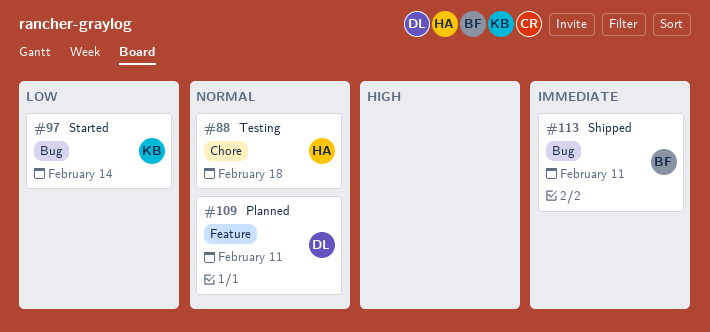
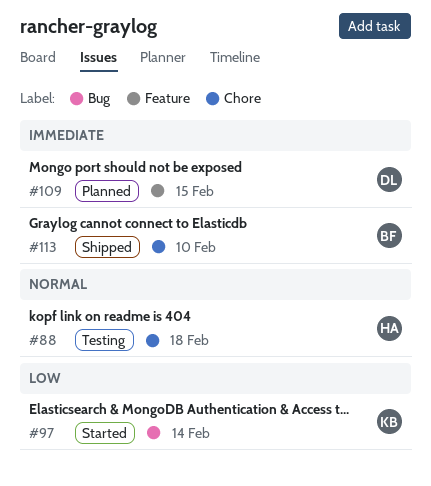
#109, priority: Normal -> Immediate
#109, due: Feb 11 -> Feb 15
#113, label: Bug -> Chore
#113, due: Feb 11 -> Feb 10

